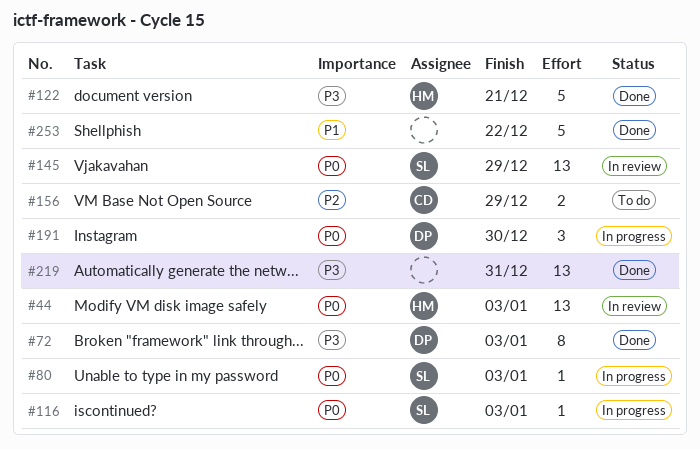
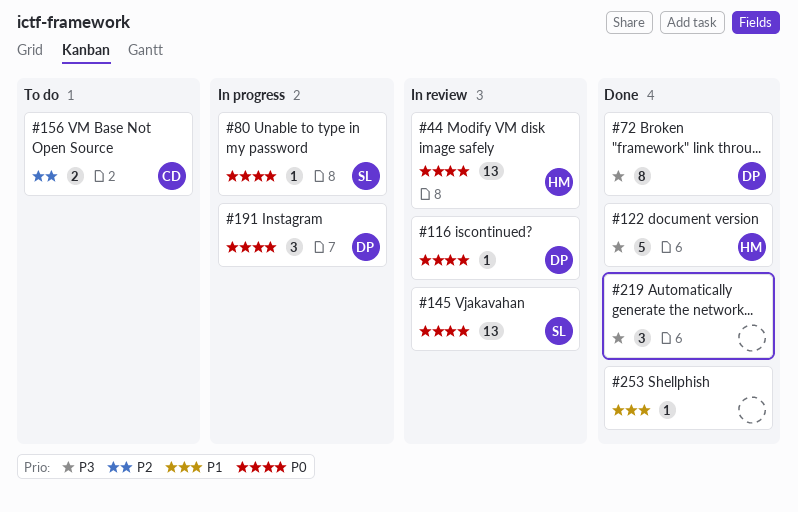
#116, status: In progress -> In review
#116, owner: SL -> DP
#219, estimate: 13 -> 3
#253, estimate: 5 -> 1

